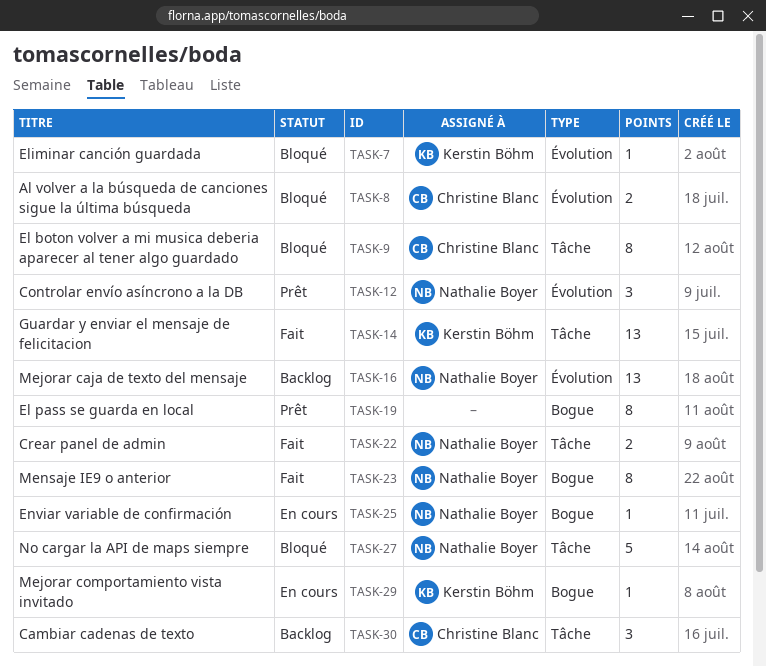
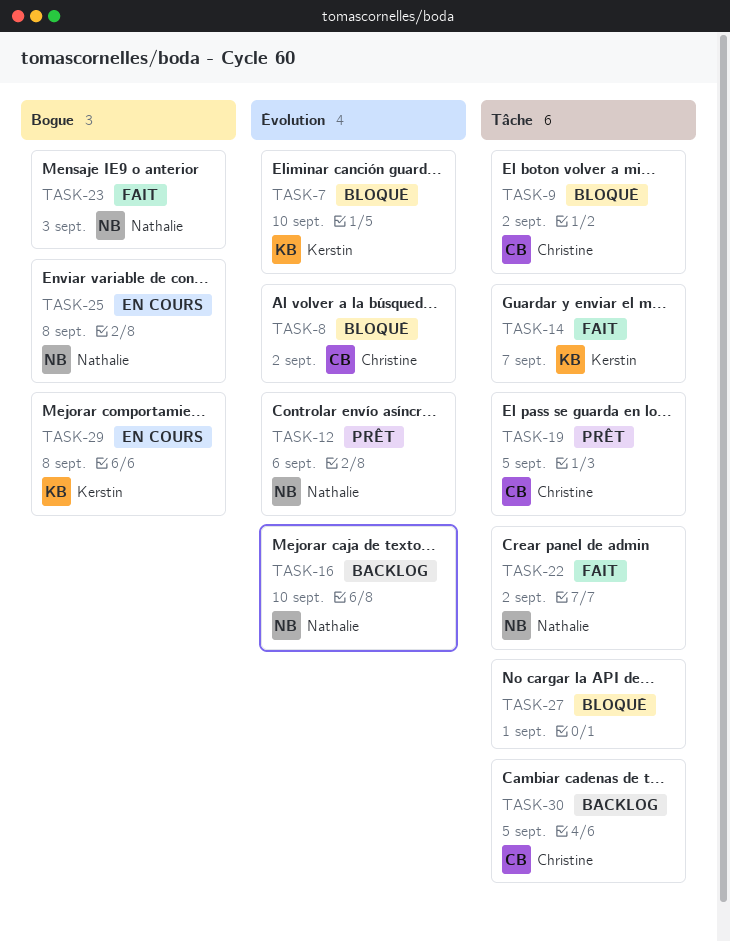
TASK-19, owner: none -> Christine Blanc
TASK-19, label: Bogue -> Tâche
TASK-27, owner: Nathalie Boyer -> none

